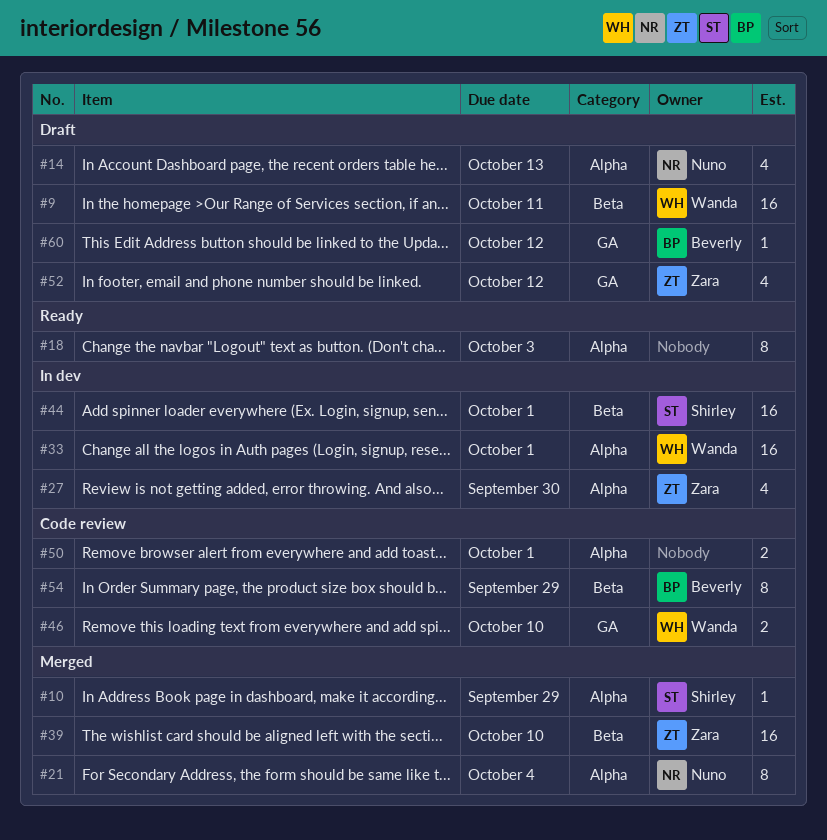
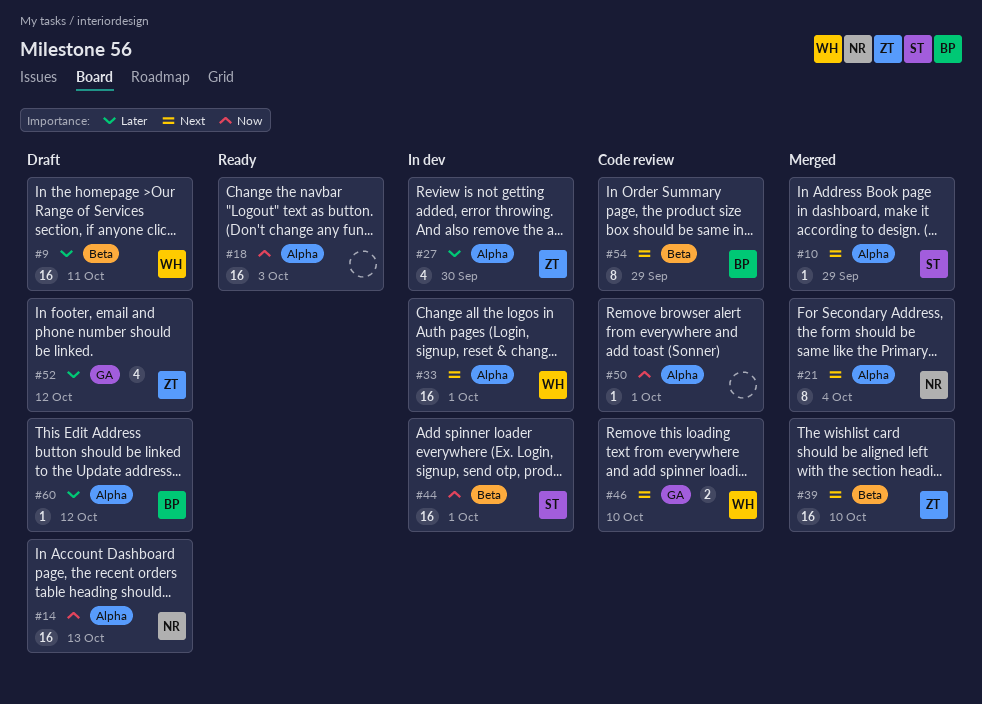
#14, estimate: 4 -> 16
#18, estimate: 8 -> 16
#50, estimate: 2 -> 1
#60, label: GA -> Alpha

